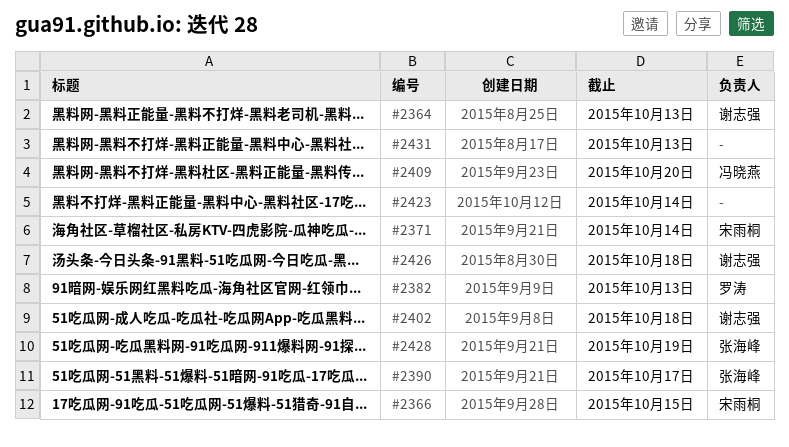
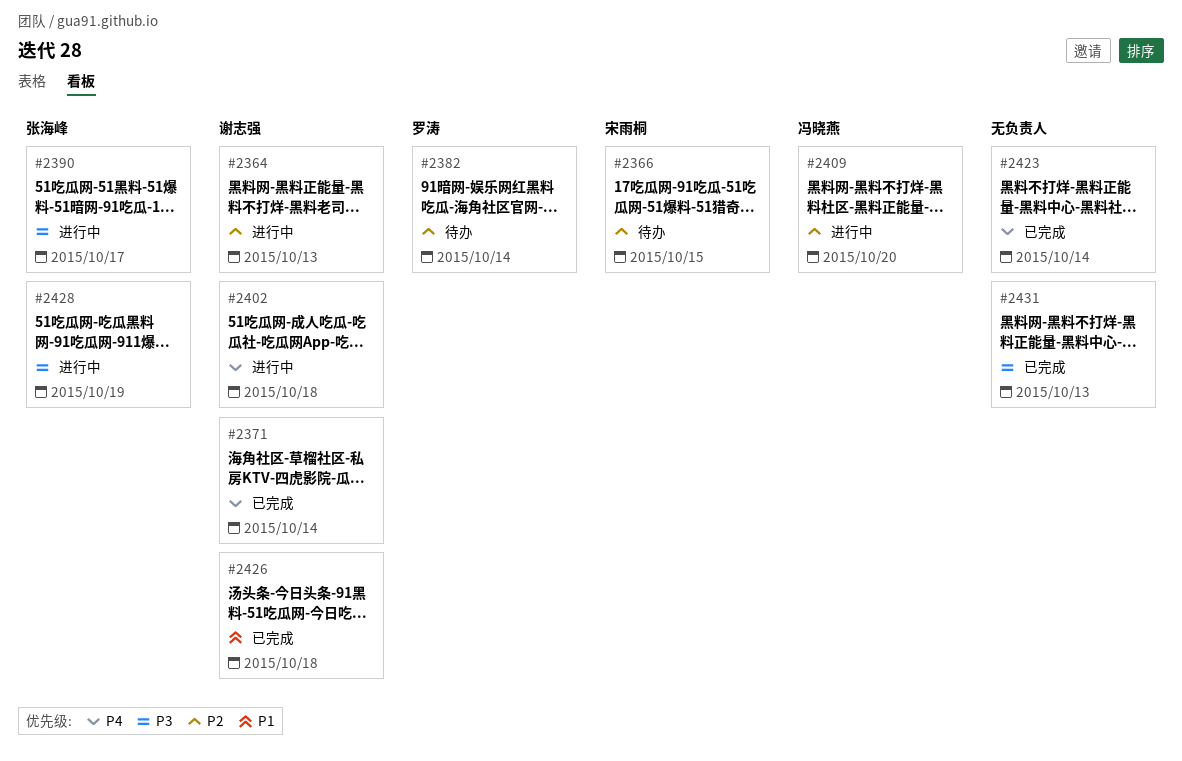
#2371, owner: 宋雨桐 -> 谢志强
#2382, due: Oct 13 -> Oct 14

